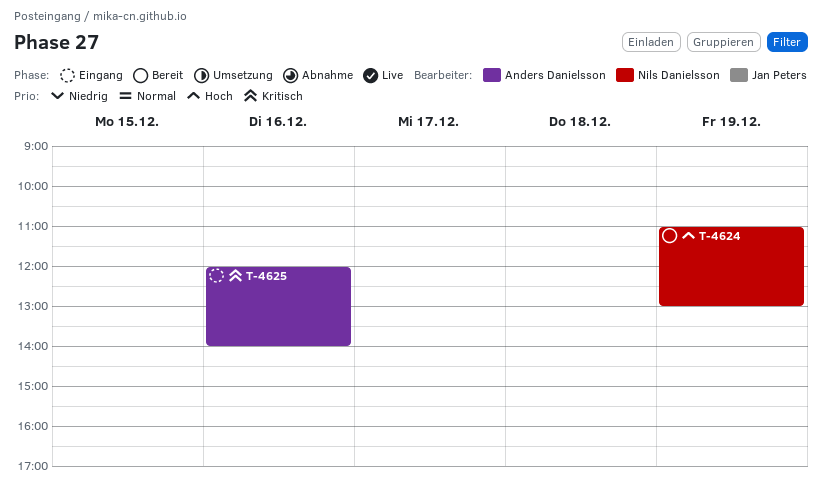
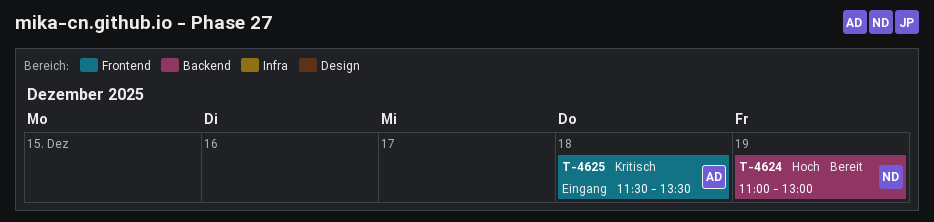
T-4625, day: Dec 16 -> Dec 18
T-4625, begins: 12:00 -> 11:30
T-4625, ends: 14:00 -> 13:30

